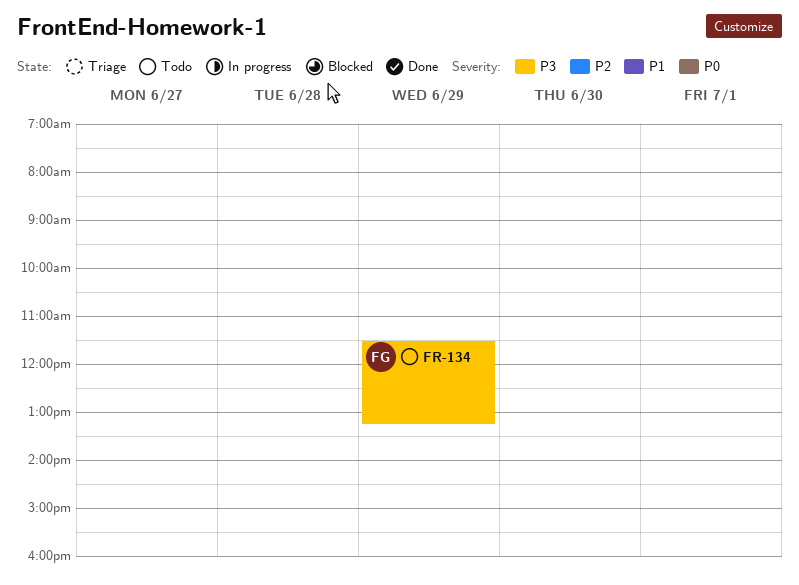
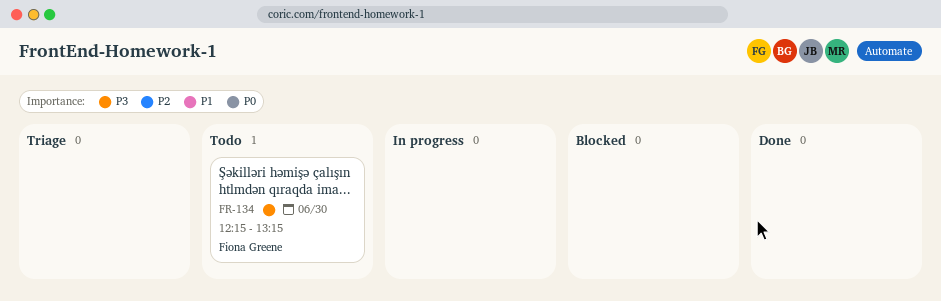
FR-134, day: Jun 29 -> Jun 30
FR-134, begins: 11:30 -> 12:15

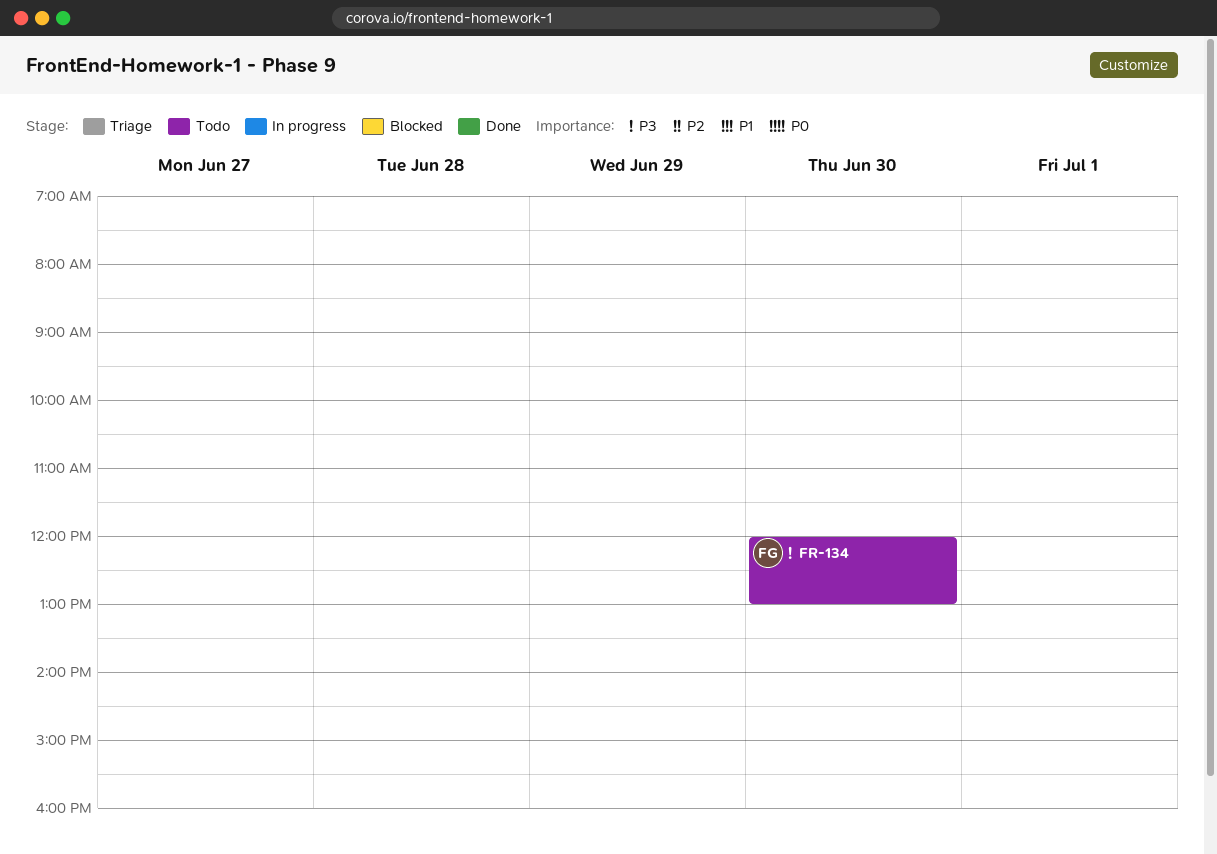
FR-134, begins: 12:15 -> 12:00
FR-134, ends: 13:15 -> 13:00

